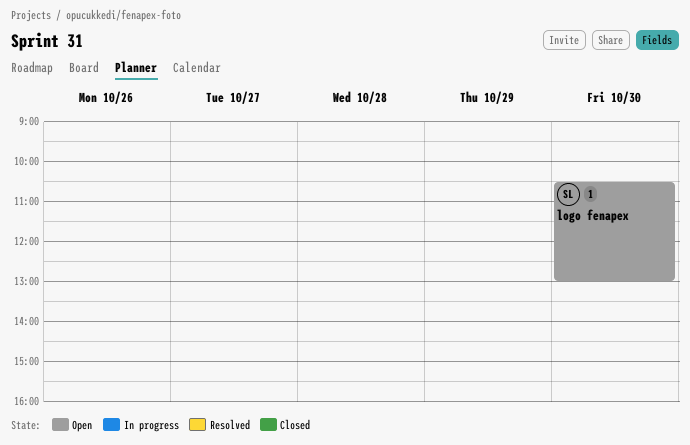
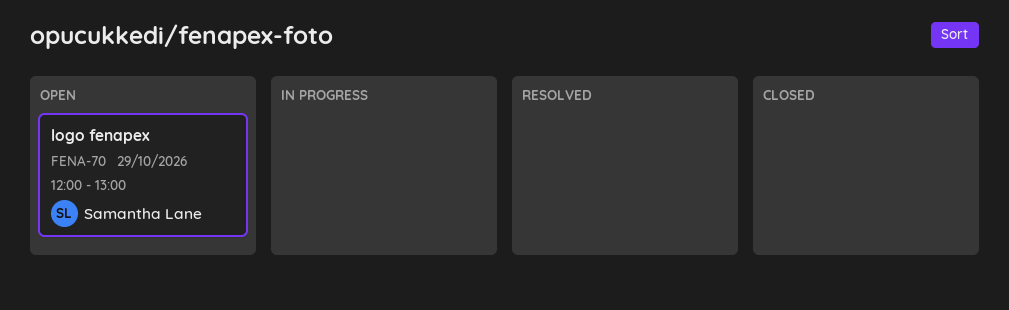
logo fenapex, day: Oct 30 -> Oct 29
logo fenapex, begins: 10:30 -> 12:00

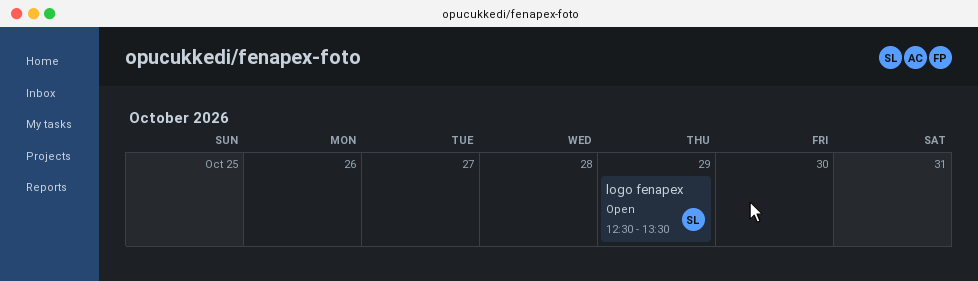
logo fenapex, begins: 12:00 -> 12:30
logo fenapex, ends: 13:00 -> 13:30

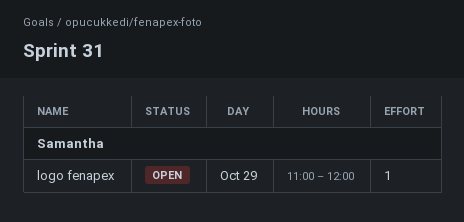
logo fenapex, begins: 12:30 -> 11:00
logo fenapex, ends: 13:30 -> 12:00

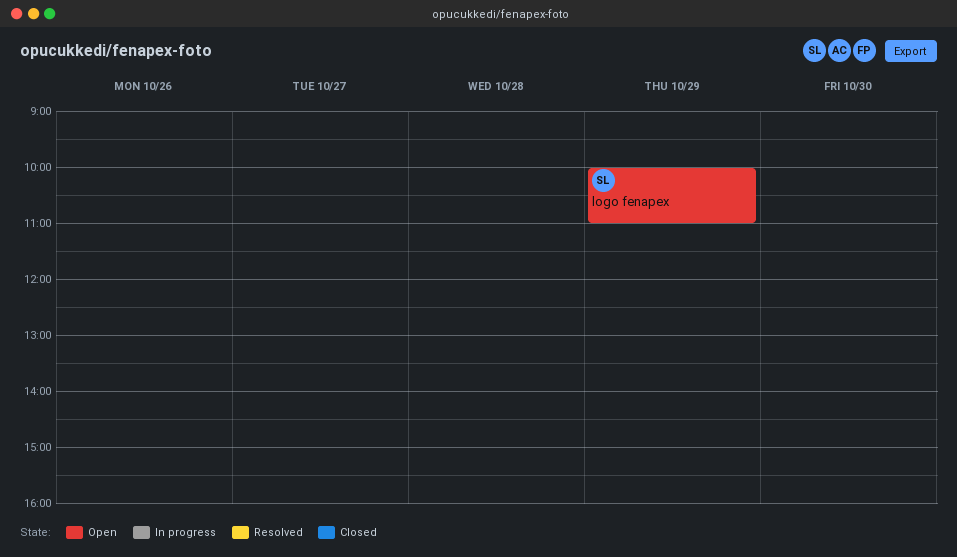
logo fenapex, begins: 11:00 -> 10:00
logo fenapex, ends: 12:00 -> 11:00

